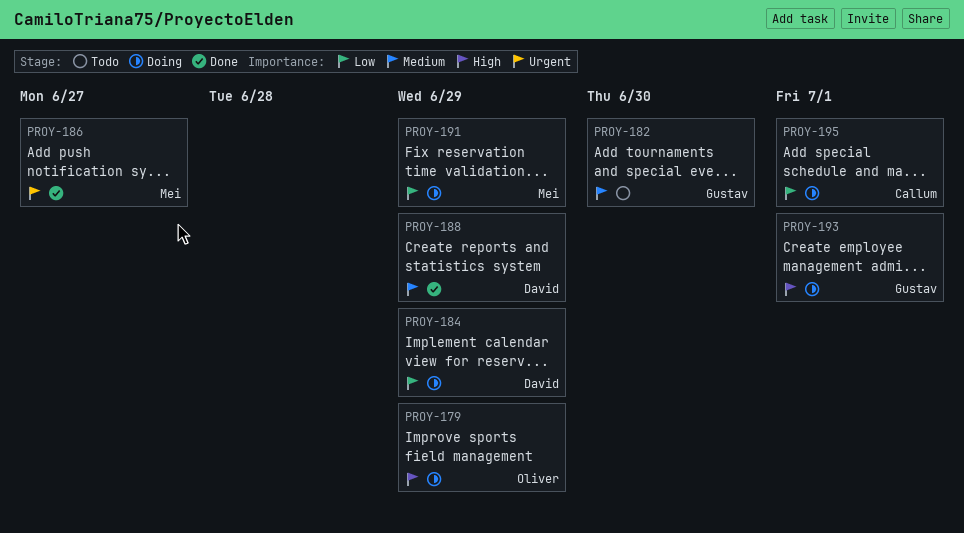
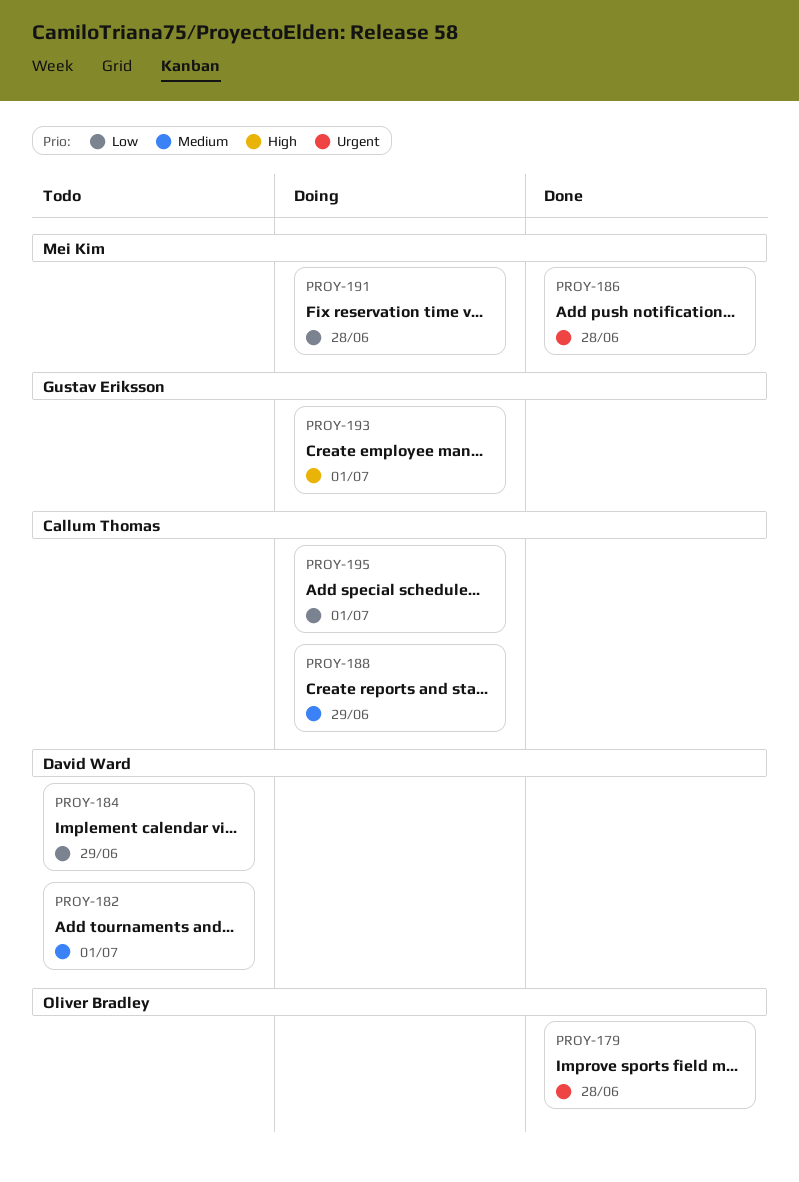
PROY-179, status: Doing -> Done
PROY-179, priority: High -> Urgent
PROY-179, due: Jun 29 -> Jun 28
PROY-182, owner: Gustav Eriksson -> David Ward
PROY-182, due: Jun 30 -> Jul 1
PROY-184, status: Doing -> Todo
PROY-186, due: Jun 27 -> Jun 28
PROY-188, status: Done -> Doing
PROY-188, owner: David Ward -> Callum Thomas
PROY-191, due: Jun 29 -> Jun 28

